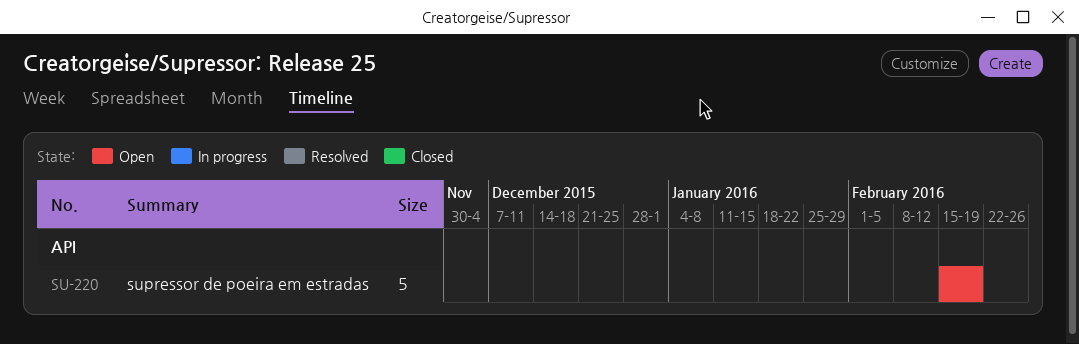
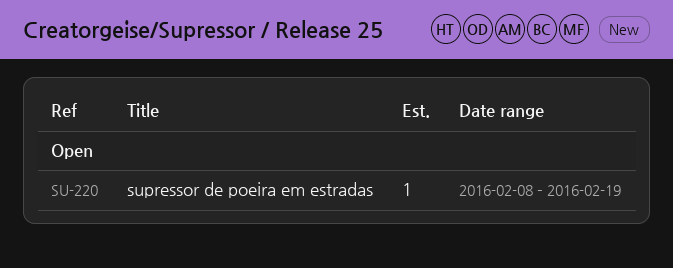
SU-220, estimate: 5 -> 1
SU-220, start: Feb 15 -> Feb 8

